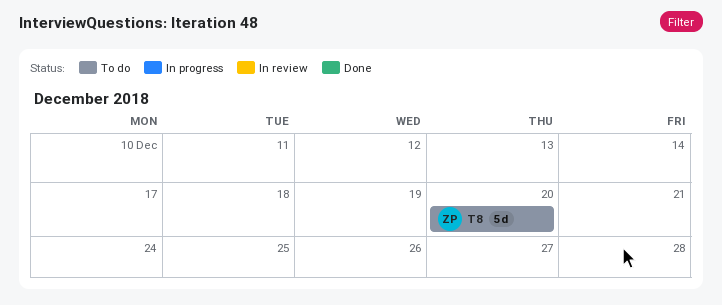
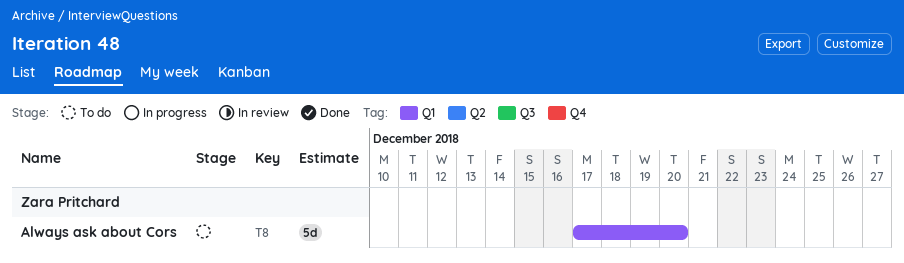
T8, start: Dec 20 -> Dec 17

